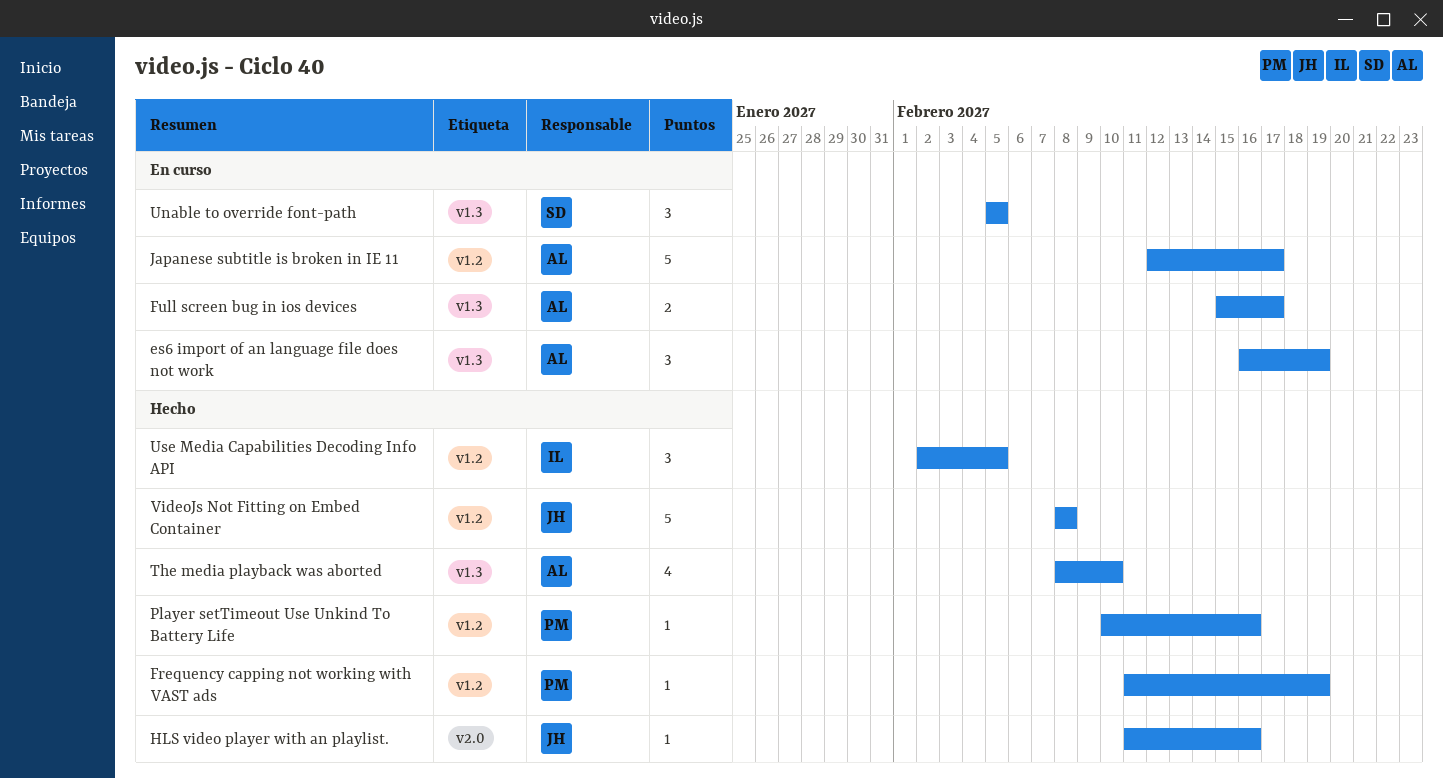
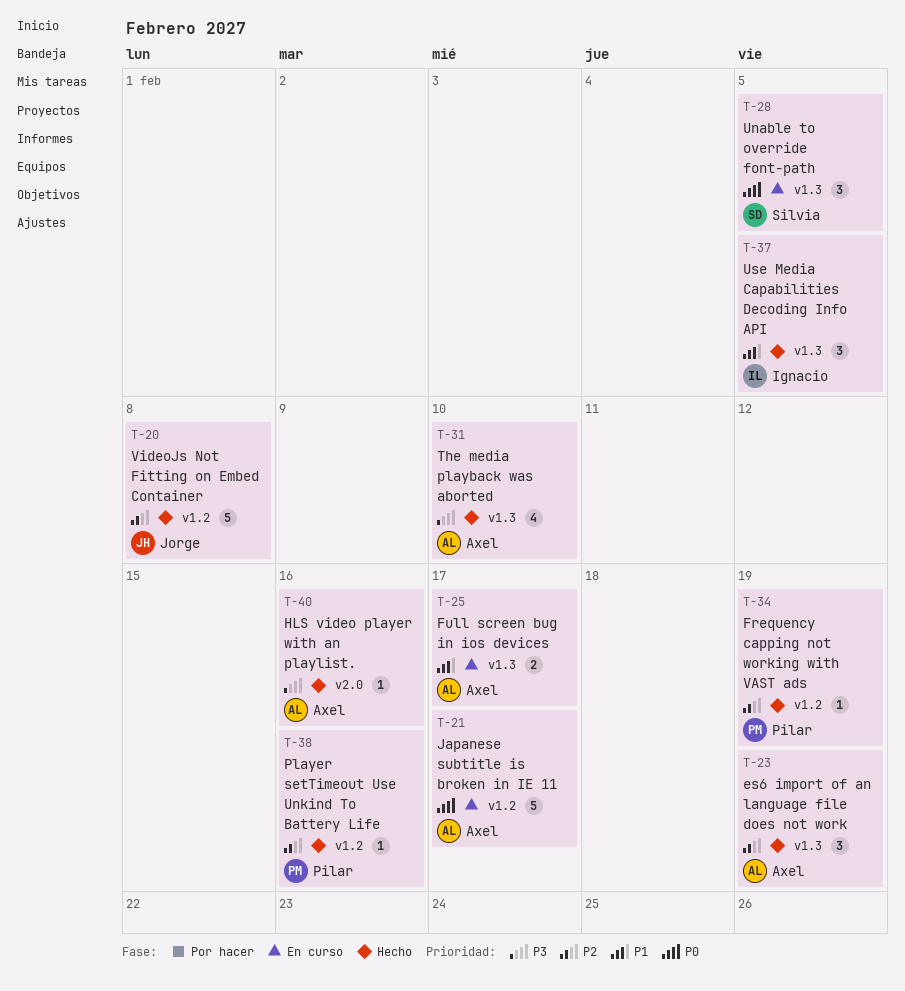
es6 import of an language file does not work, status: En curso -> Hecho
HLS video player with an playlist., owner: Jorge -> Axel
Use Media Capabilities Decoding Info API, label: v1.2 -> v1.3

